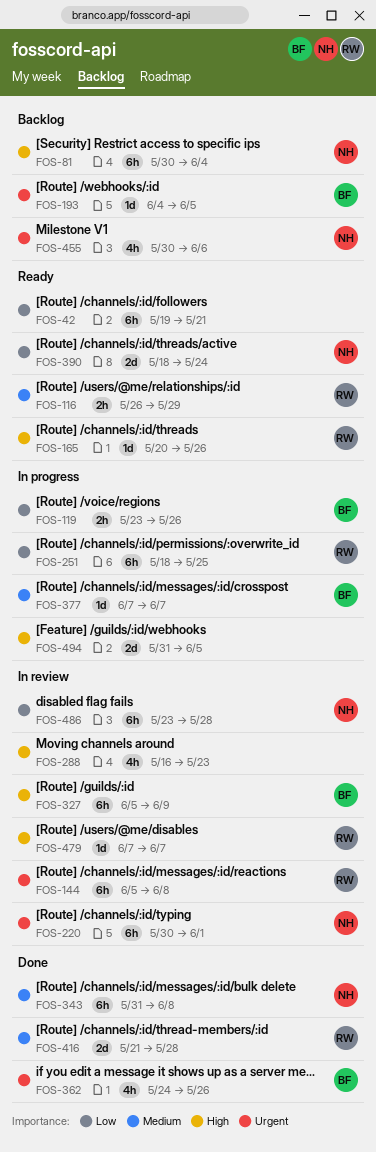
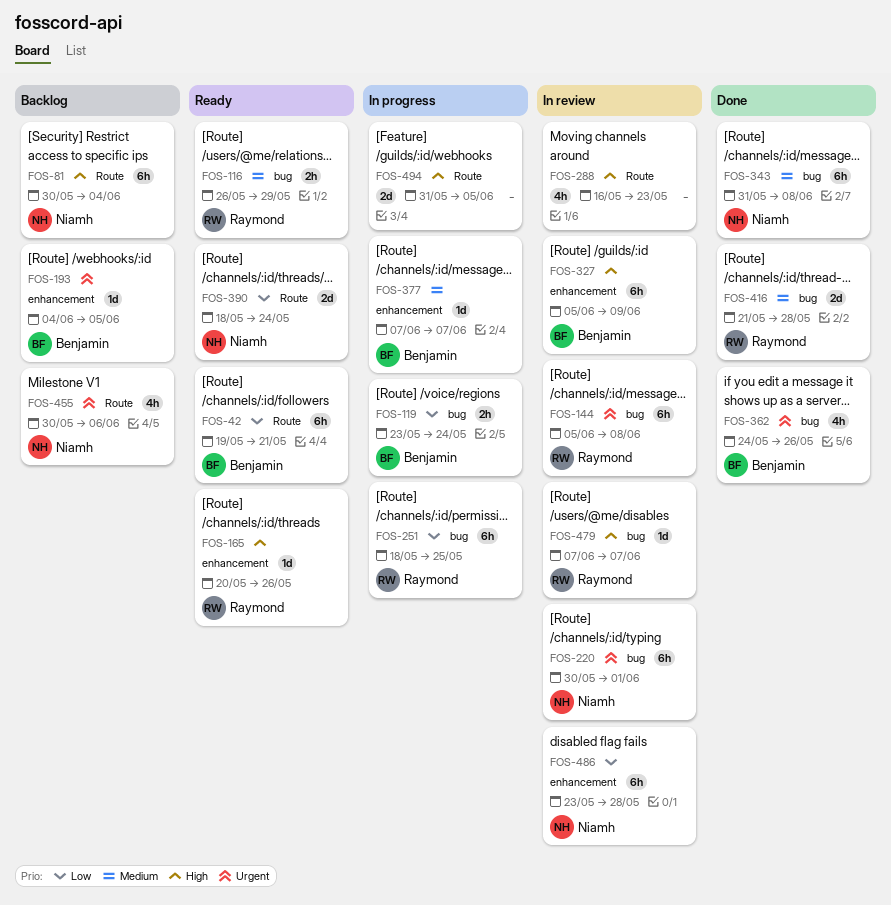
FOS-42, owner: none -> Benjamin
FOS-119, due: May 26 -> May 24

